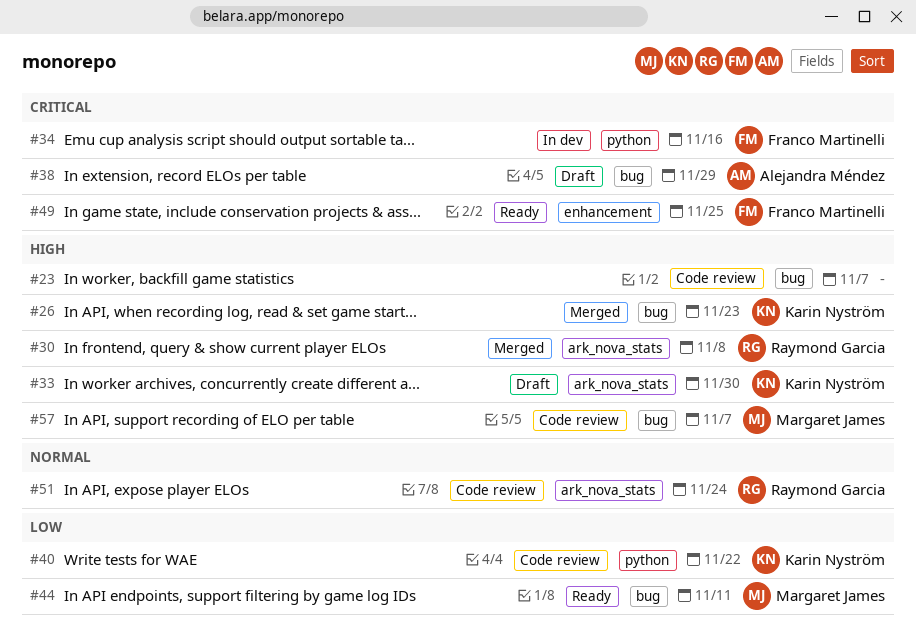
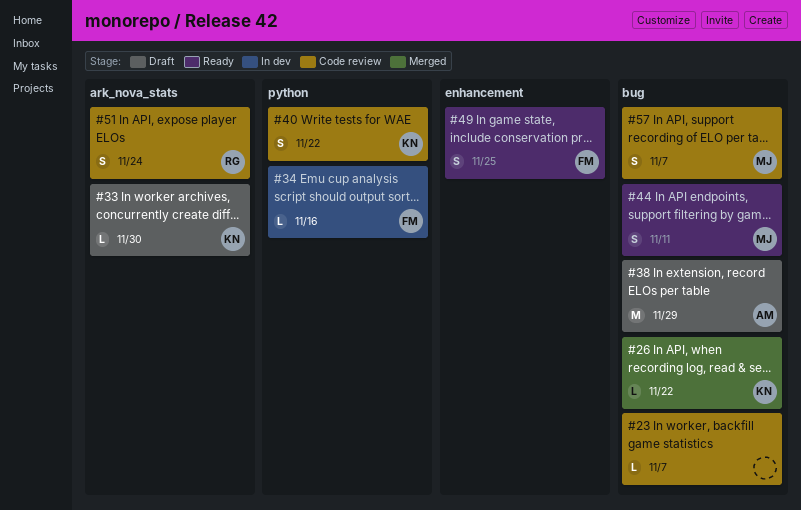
#26, due: Nov 23 -> Nov 22
#30: present -> none

